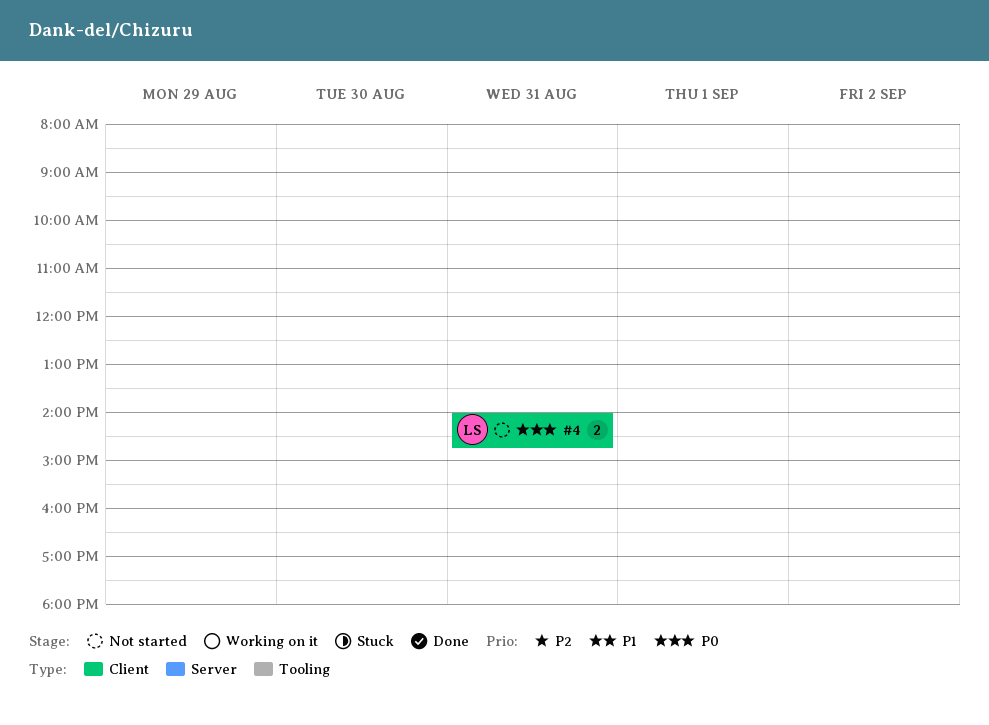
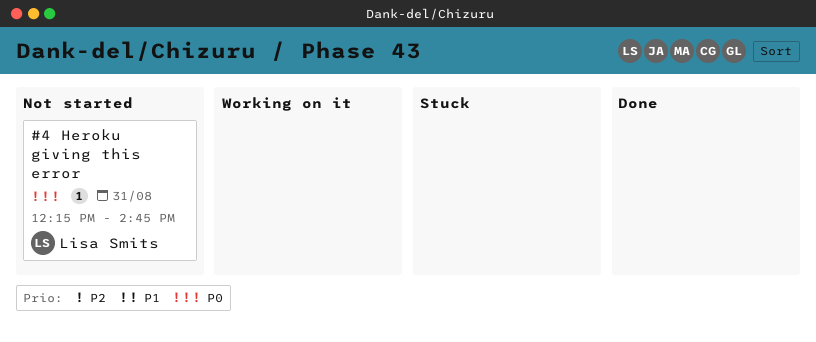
#4, estimate: 2 -> 1
#4, begins: 14:00 -> 12:15

